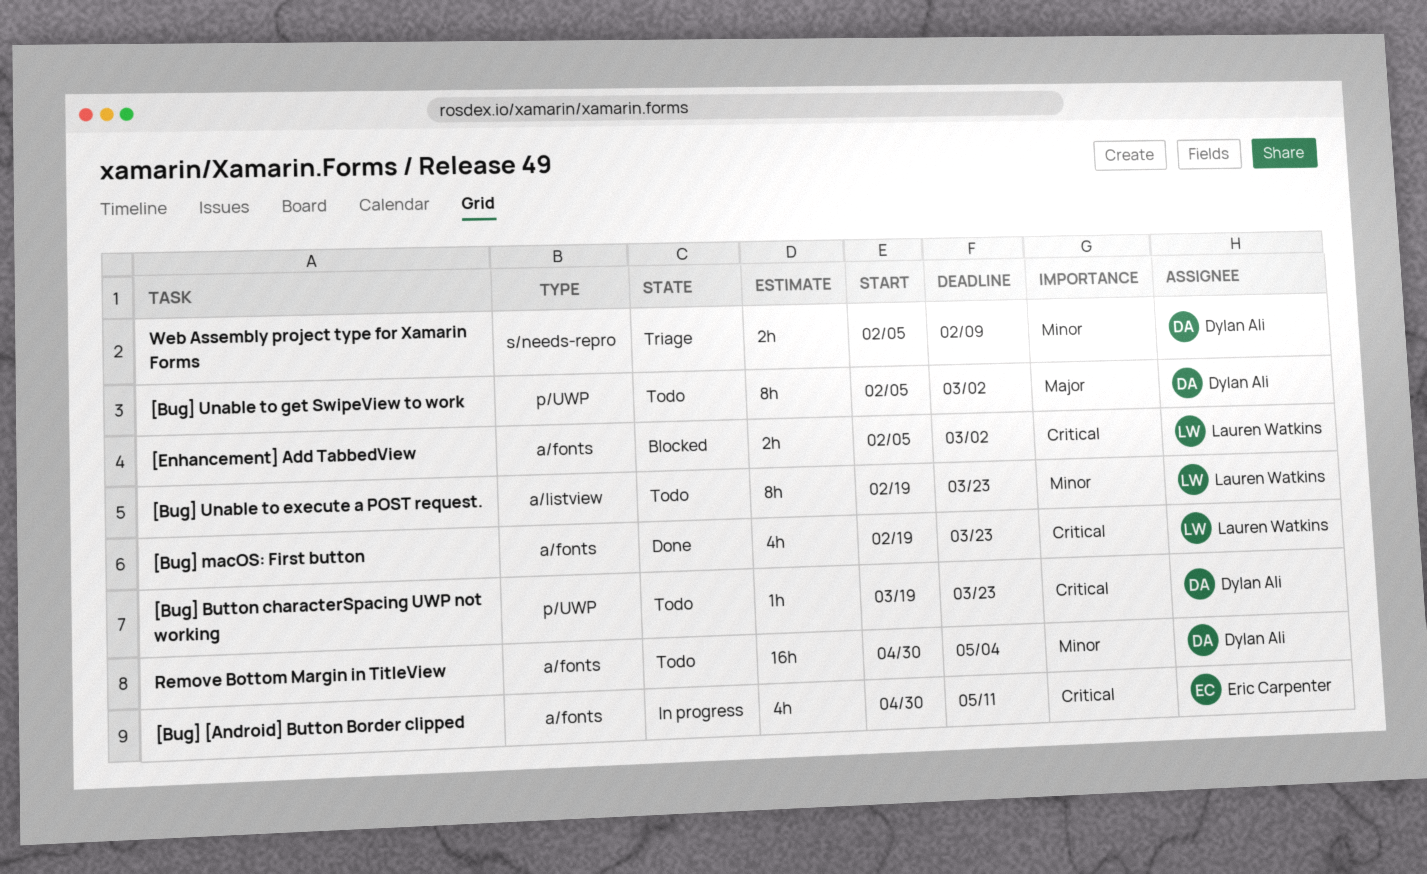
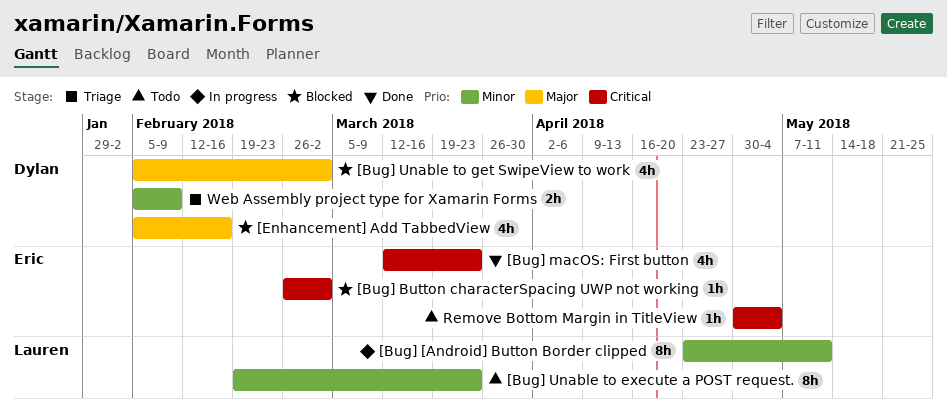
[Bug] [Android] Button Border clipped, owner: Eric Carpenter -> Lauren Watkins
[Bug] [Android] Button Border clipped, priority: Critical -> Minor
[Bug] [Android] Button Border clipped, estimate: 4h -> 8h
[Bug] [Android] Button Border clipped, start: Apr 30 -> Apr 23
[Bug] Button characterSpacing UWP not working, status: Todo -> Blocked
[Bug] Button characterSpacing UWP not working, owner: Dylan Ali -> Eric Carpenter
[Bug] Button characterSpacing UWP not working, start: Mar 19 -> Feb 26
[Bug] Button characterSpacing UWP not working, due: Mar 23 -> Mar 2
[Bug] macOS: First button, owner: Lauren Watkins -> Eric Carpenter
[Bug] macOS: First button, start: Feb 19 -> Mar 12
[Bug] Unable to get SwipeView to work, status: Todo -> Blocked
[Bug] Unable to get SwipeView to work, estimate: 8h -> 4h
[Enhancement] Add TabbedView, owner: Lauren Watkins -> Dylan Ali
[Enhancement] Add TabbedView, priority: Critical -> Major
[Enhancement] Add TabbedView, estimate: 2h -> 4h
[Enhancement] Add TabbedView, due: Mar 2 -> Feb 16
Remove Bottom Margin in TitleView, owner: Dylan Ali -> Eric Carpenter
Remove Bottom Margin in TitleView, priority: Minor -> Critical
Remove Bottom Margin in TitleView, estimate: 16h -> 1h

